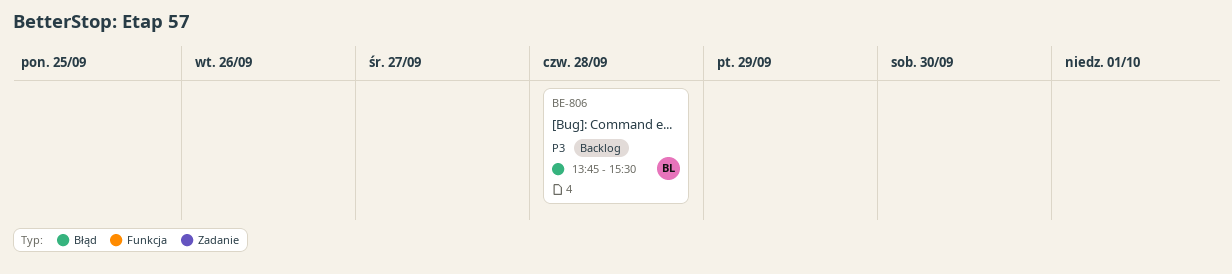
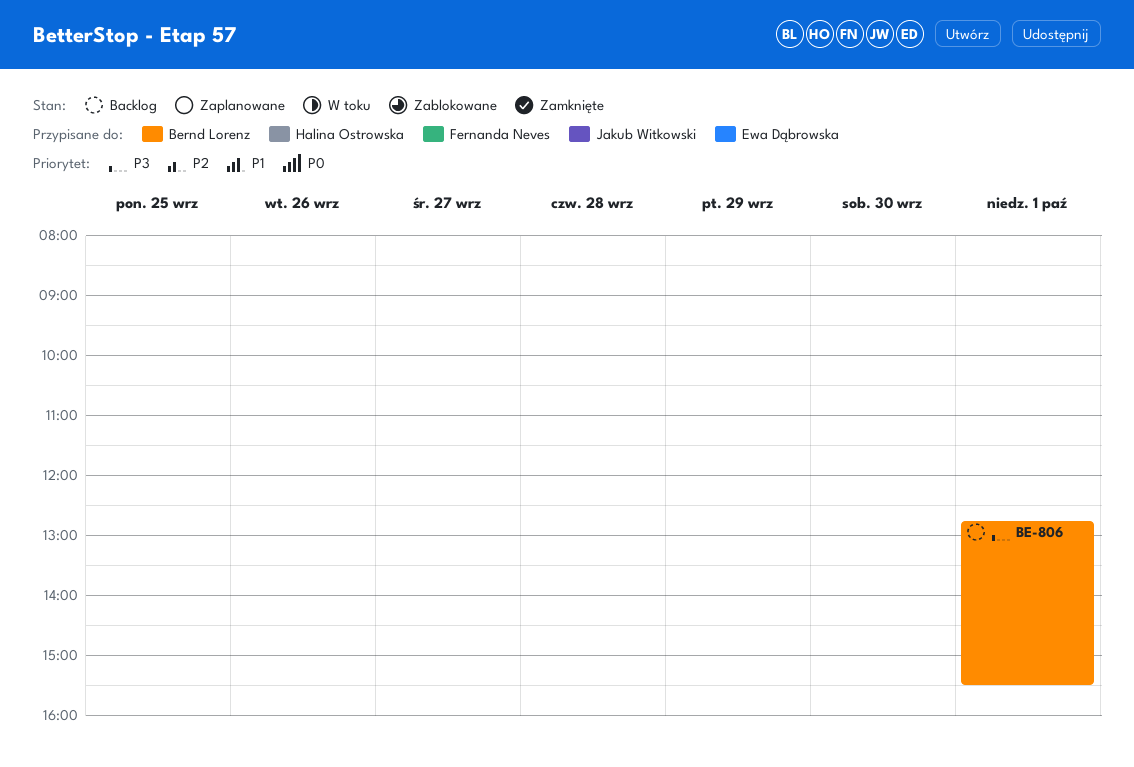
BE-806, day: Sep 28 -> Oct 1
BE-806, begins: 13:45 -> 12:45

